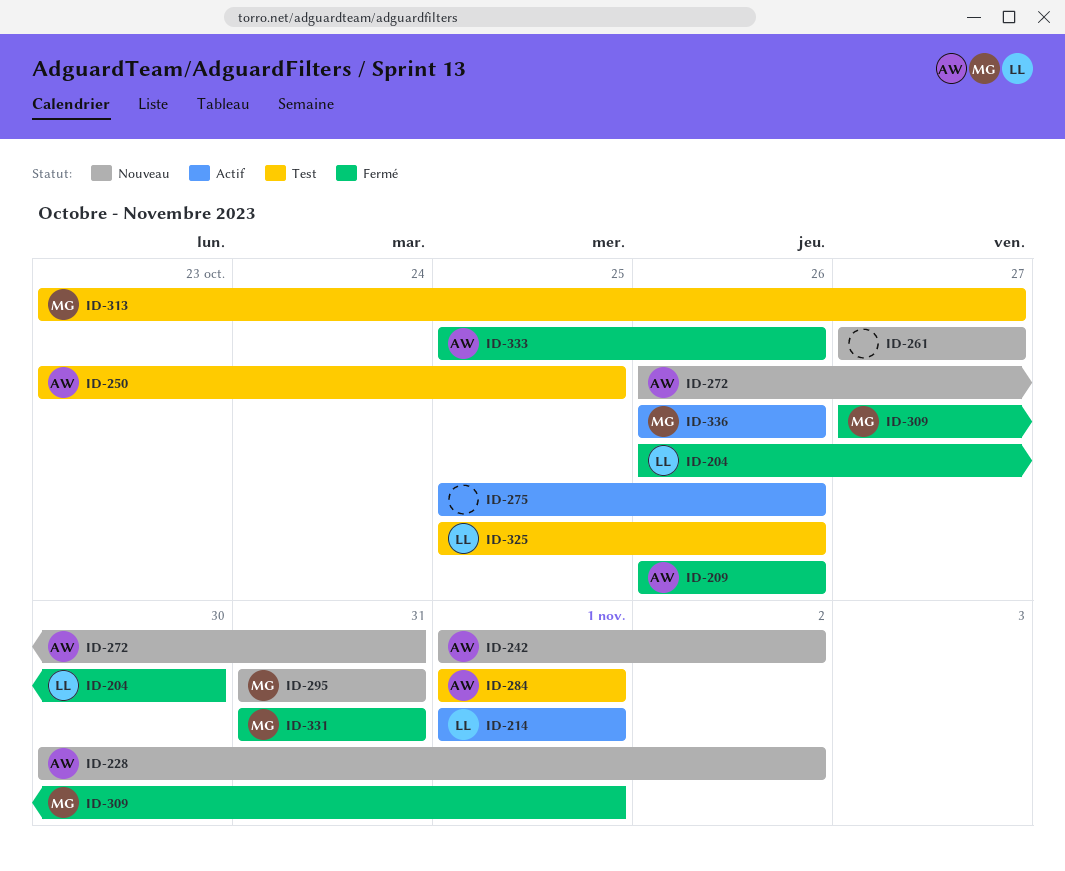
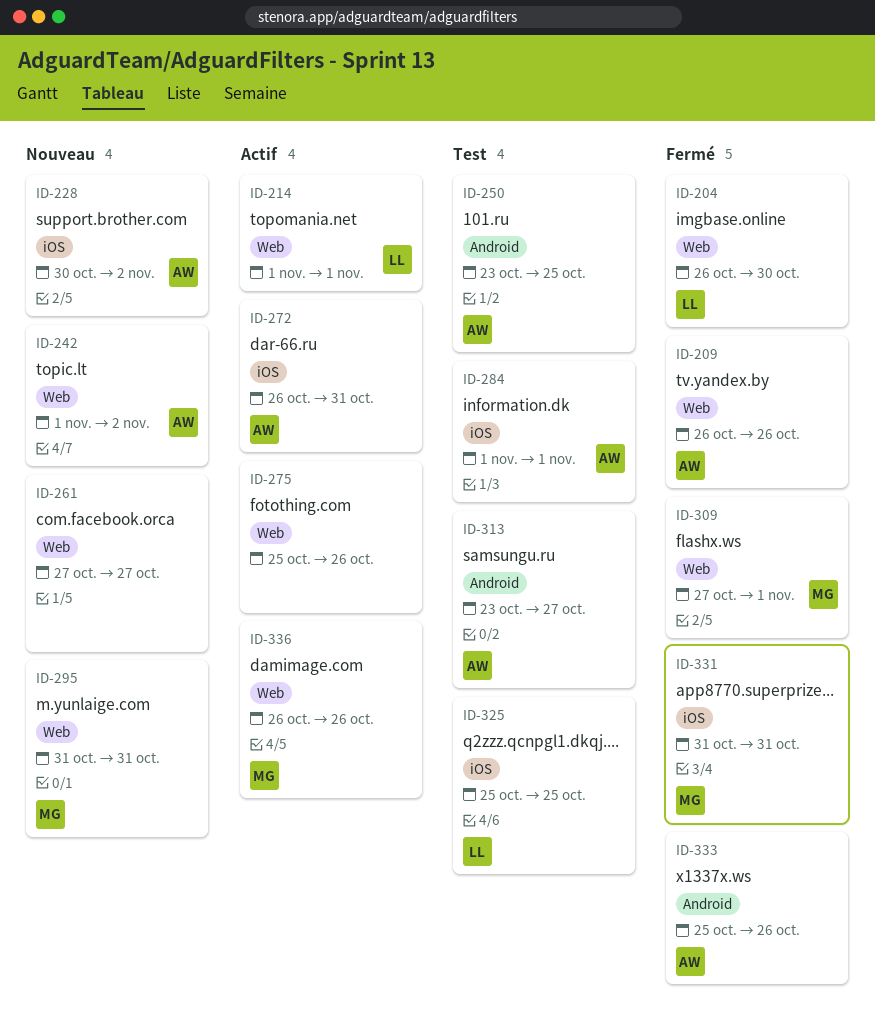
ID-272, status: Nouveau -> Actif
ID-313, owner: MG -> AW
ID-325, due: Oct 26 -> Oct 25

